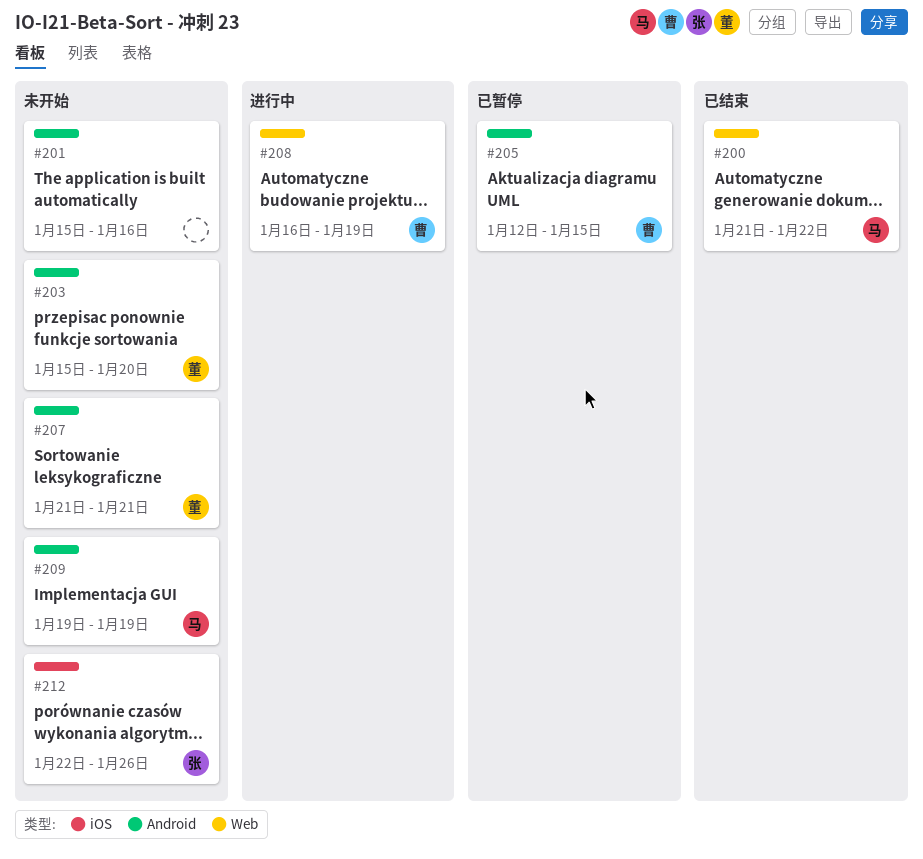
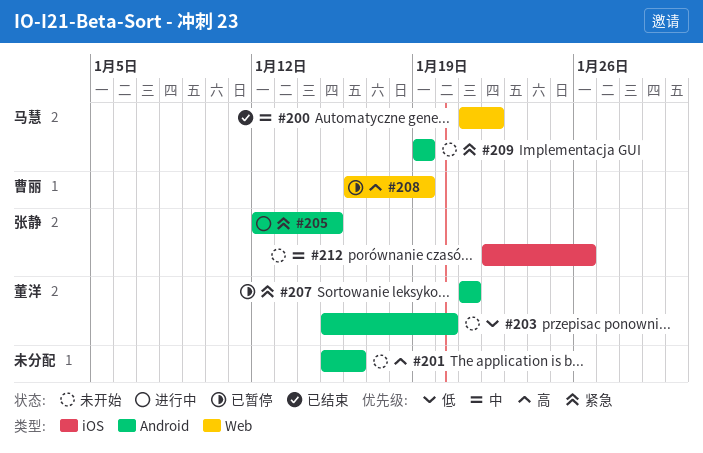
#205, status: 已暂停 -> 进行中
#205, owner: 曹丽 -> 张静
#207, status: 未开始 -> 已暂停
#208, status: 进行中 -> 已暂停

